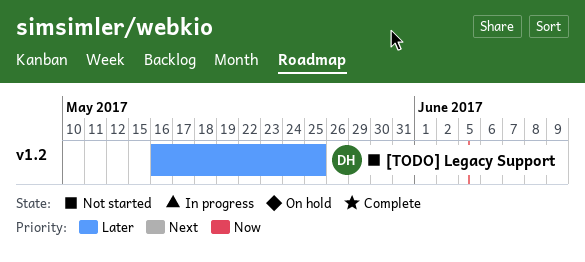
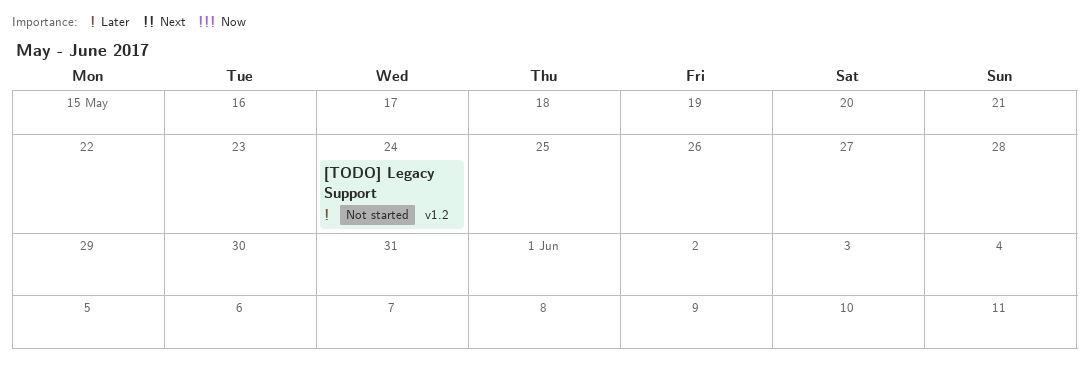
[TODO] Legacy Support, due: May 25 -> May 24

